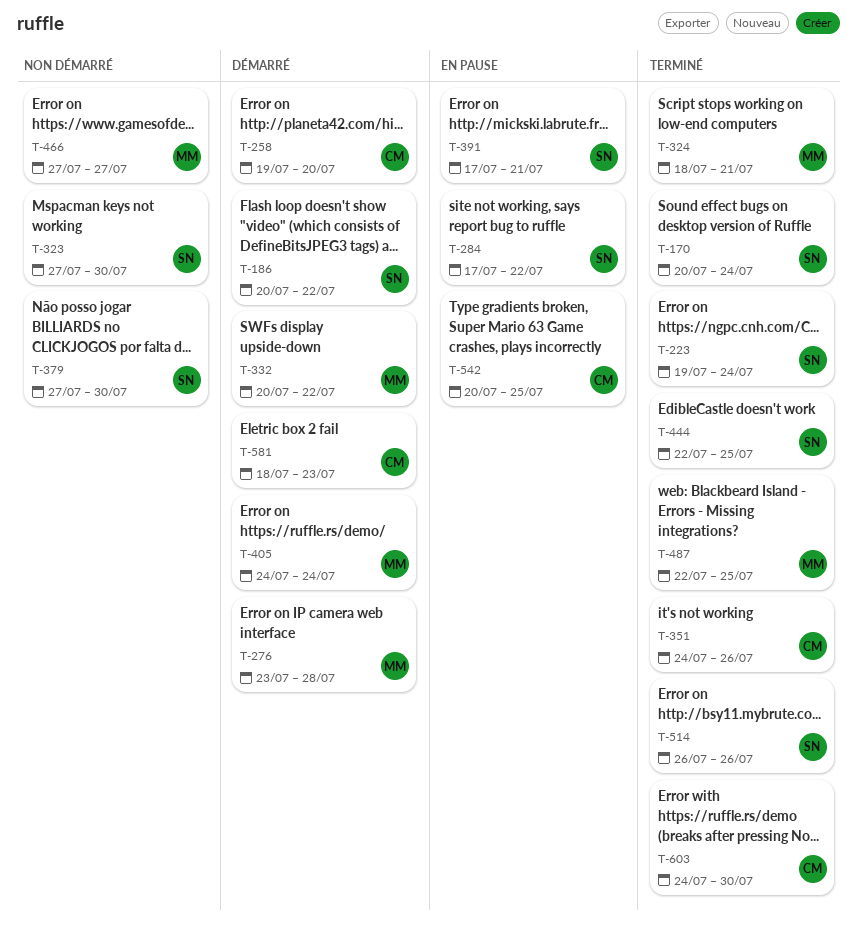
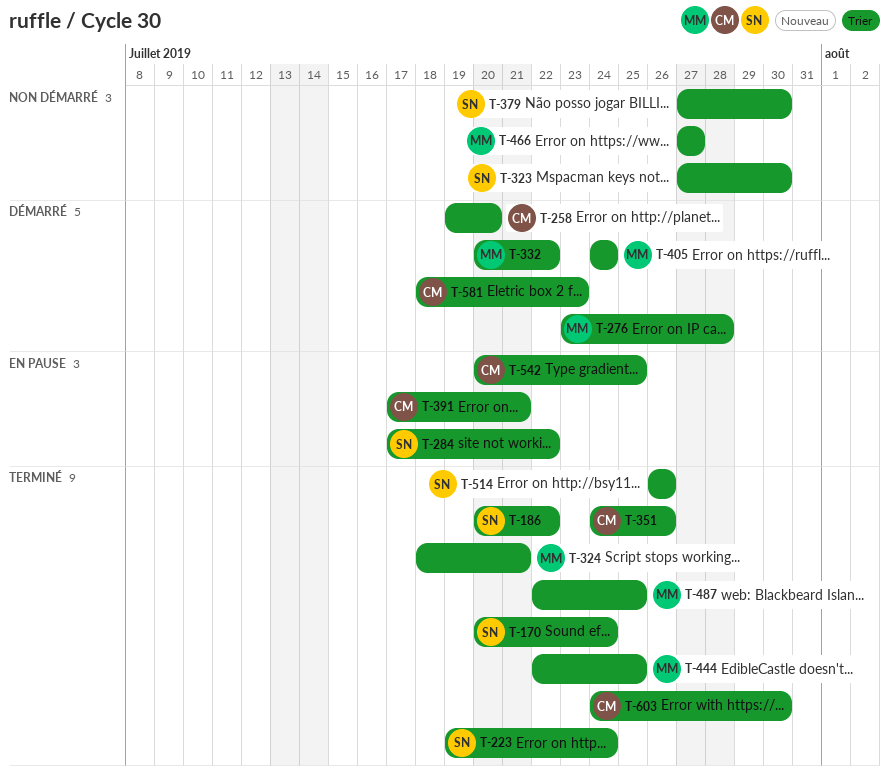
T-186, status: Démarré -> Terminé
T-391, owner: SN -> CM
T-444, owner: SN -> MM

